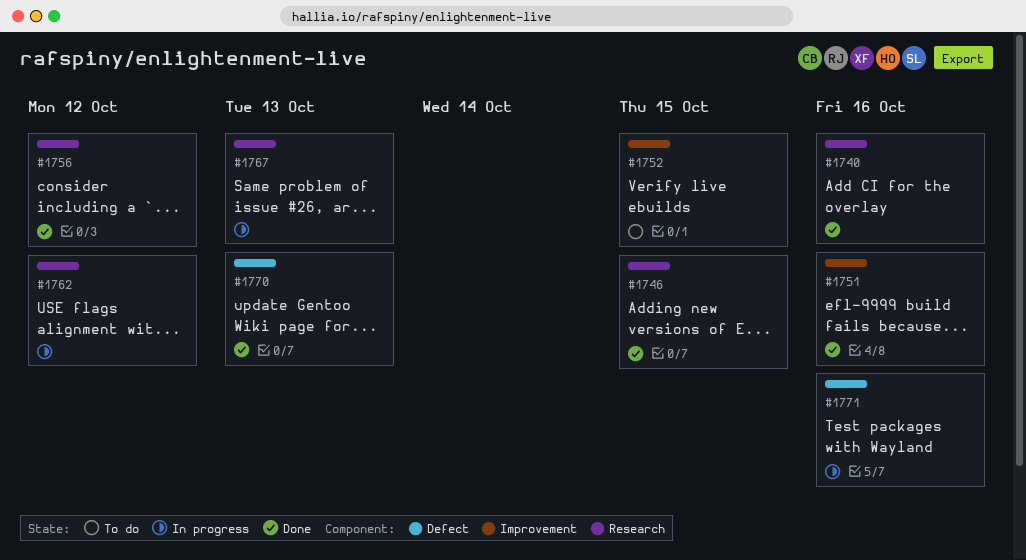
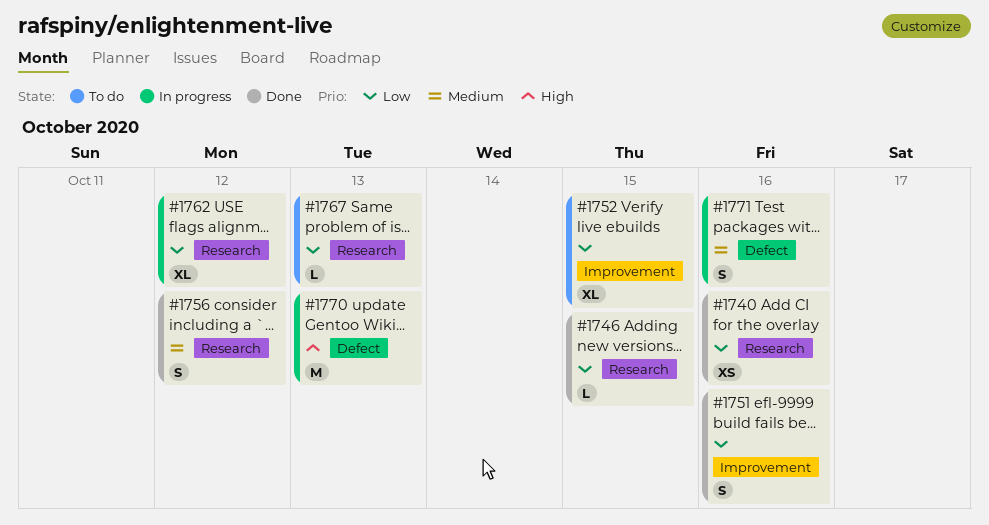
#1767, status: In progress -> To do
#1770, status: Done -> In progress

